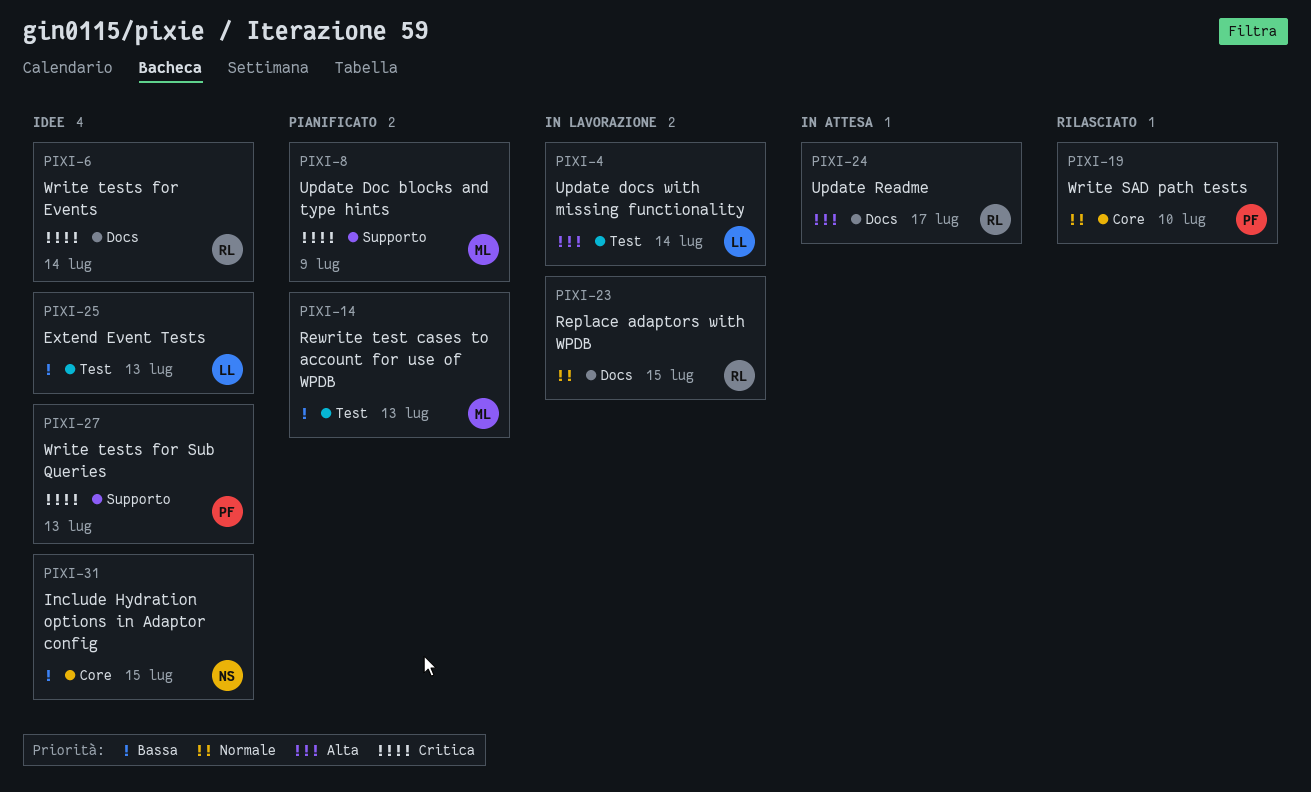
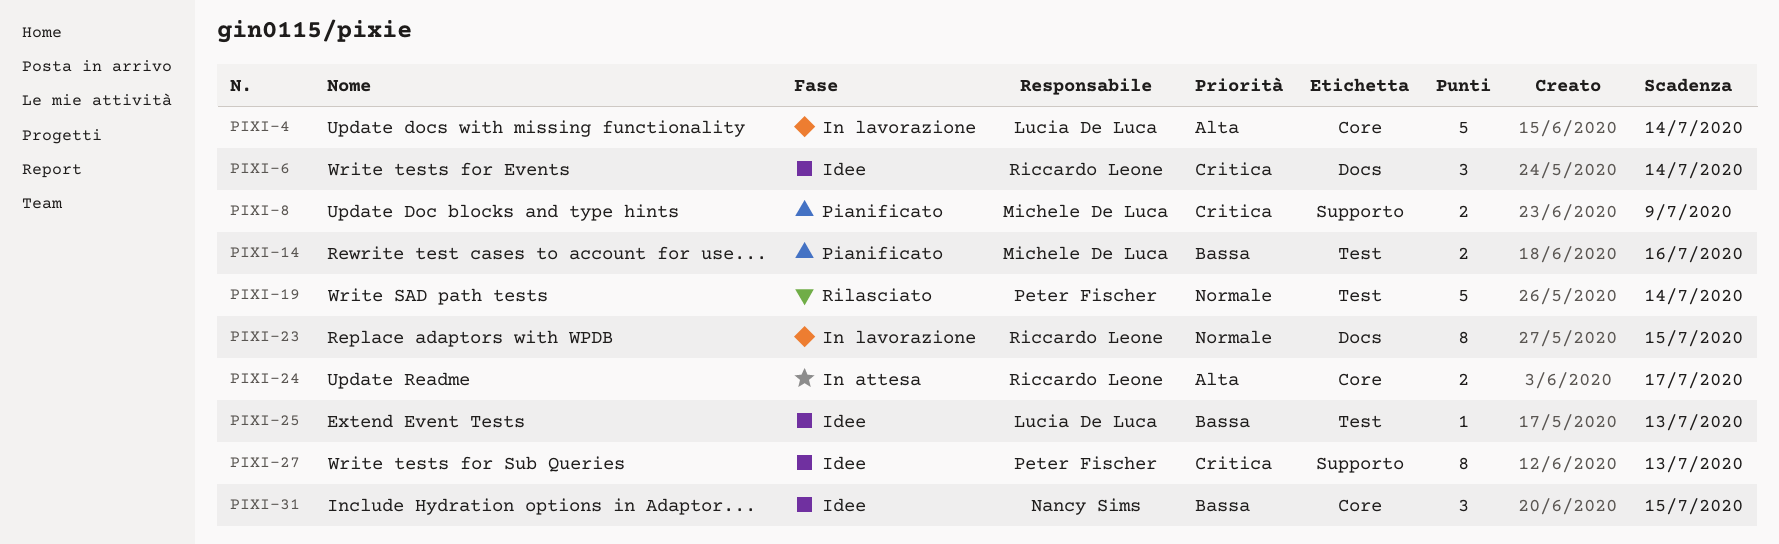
PIXI-4, label: Test -> Core
PIXI-14, due: Jul 13 -> Jul 16
PIXI-19, label: Core -> Test
PIXI-19, due: Jul 10 -> Jul 14
PIXI-24, label: Docs -> Core

